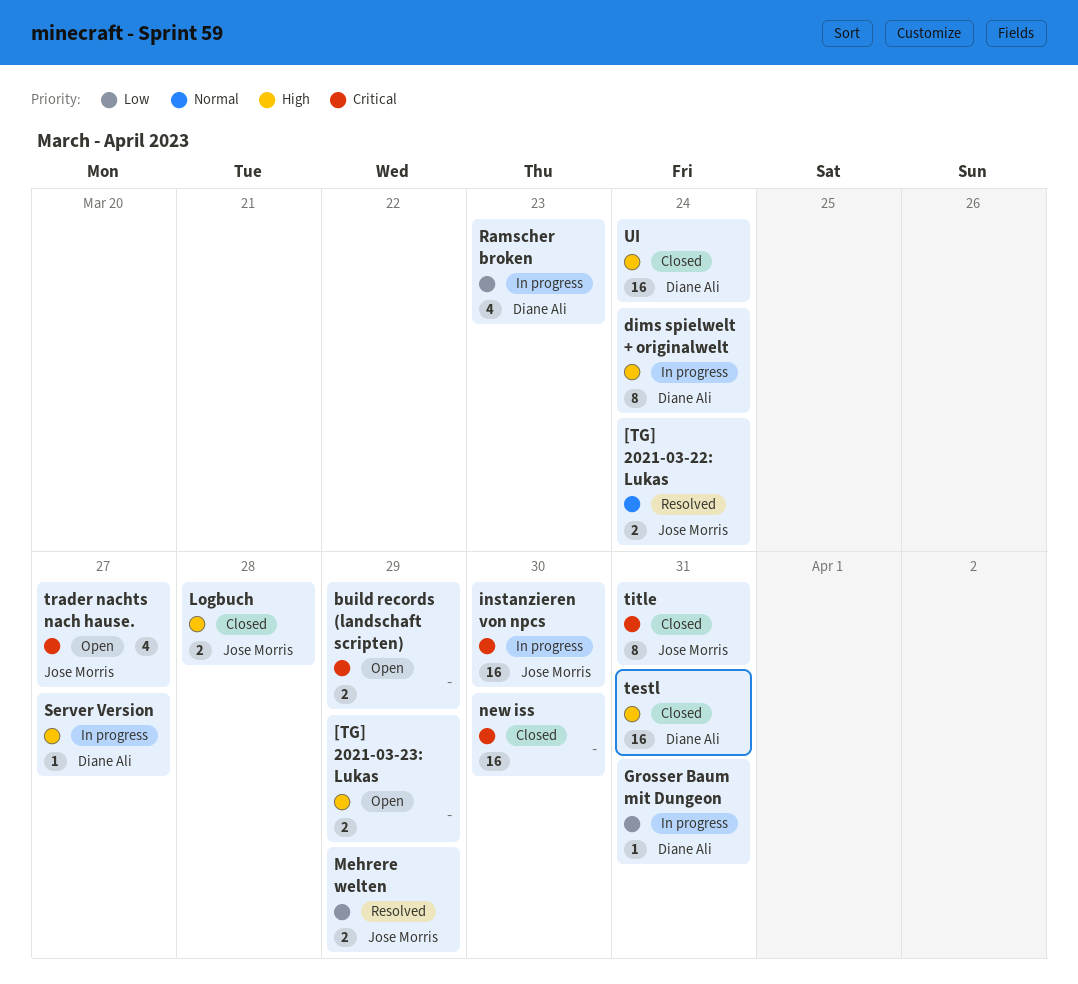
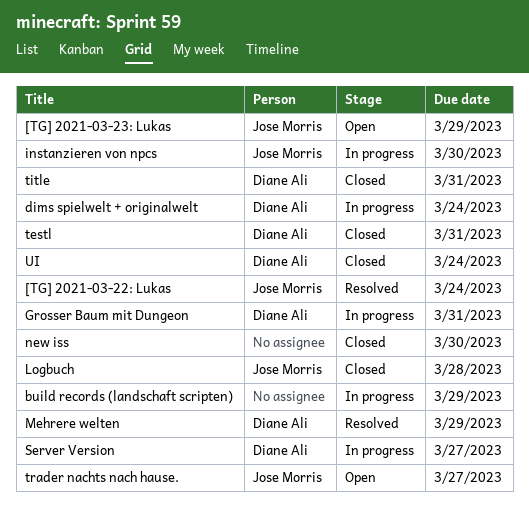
[TG] 2021-03-23: Lukas, owner: none -> Jose Morris
build records (landschaft scripten), status: Open -> In progress
Mehrere welten, owner: Jose Morris -> Diane Ali
Ramscher broken: present -> none
title, owner: Jose Morris -> Diane Ali

